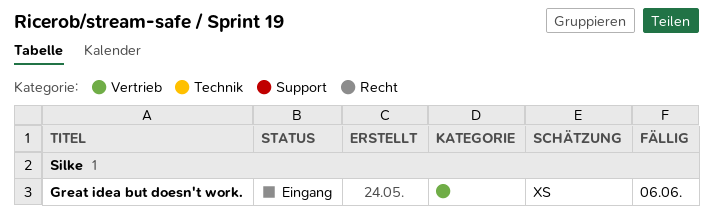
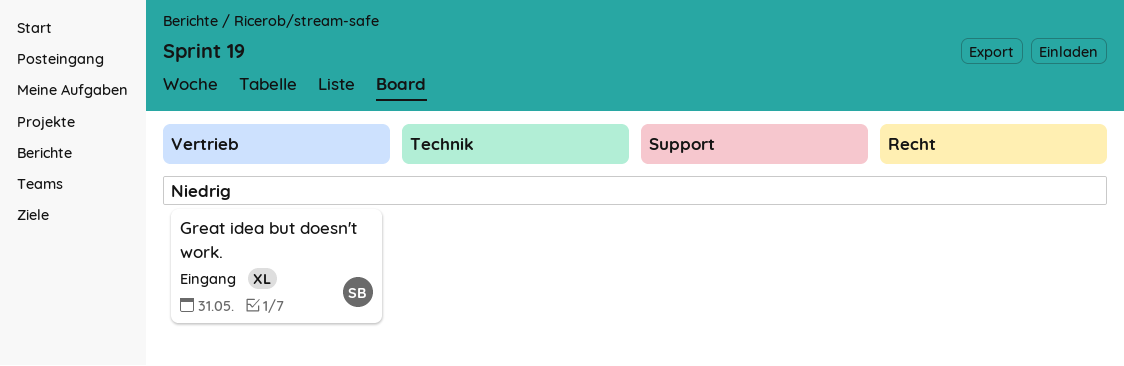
Great idea but doesn't work., estimate: XS -> XL
Great idea but doesn't work., due: Jun 6 -> May 31

